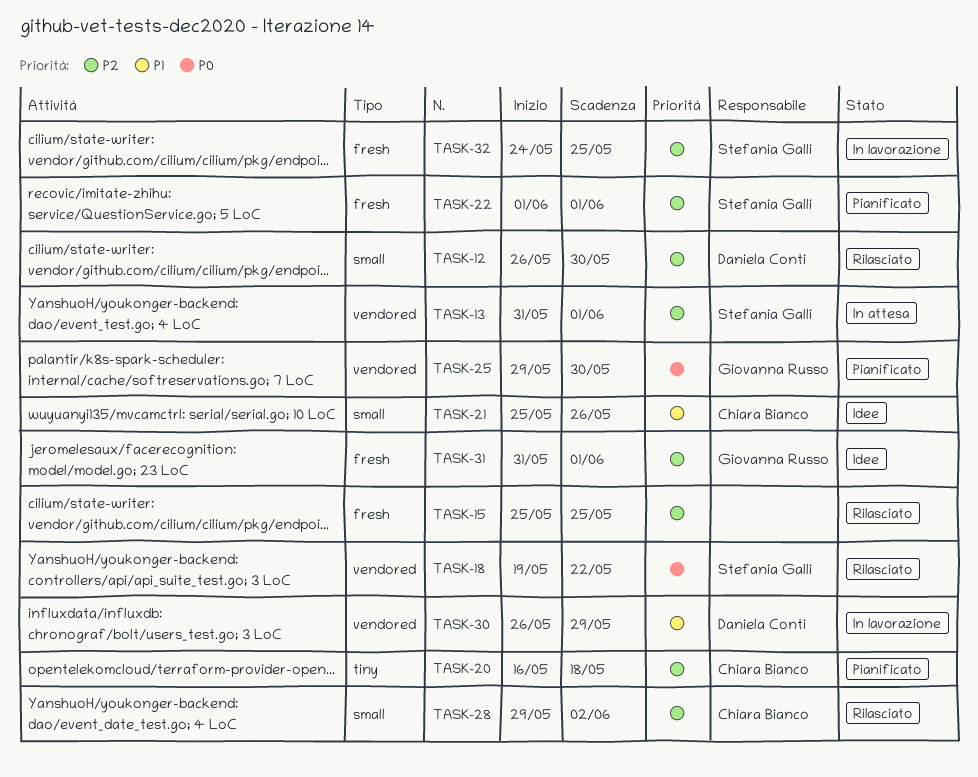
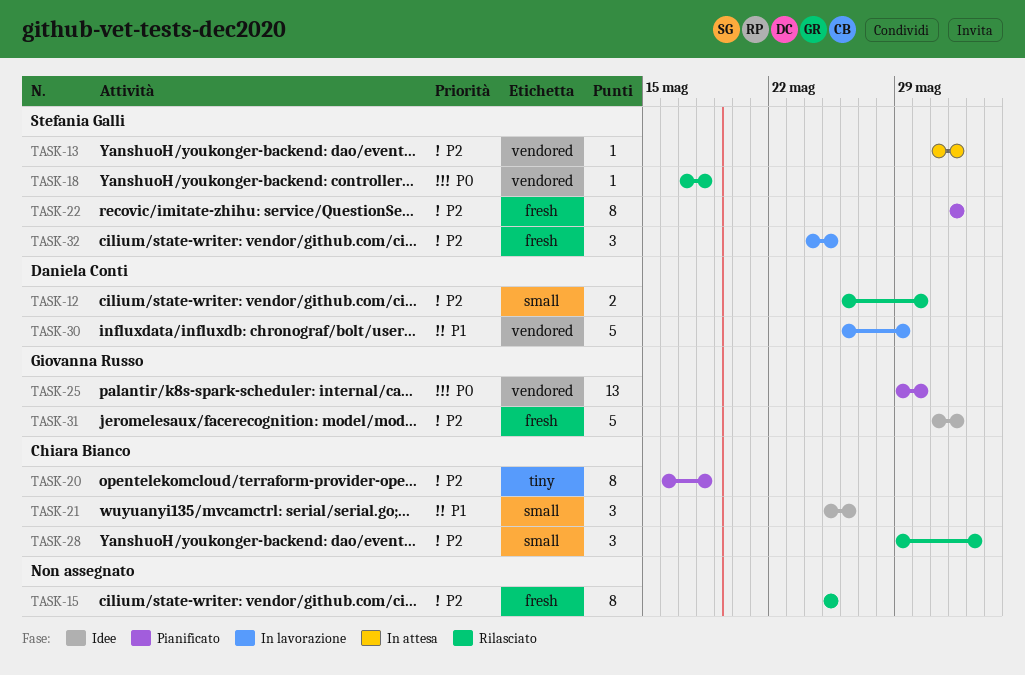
TASK-18, start: May 19 -> May 17
TASK-18, due: May 22 -> May 18

